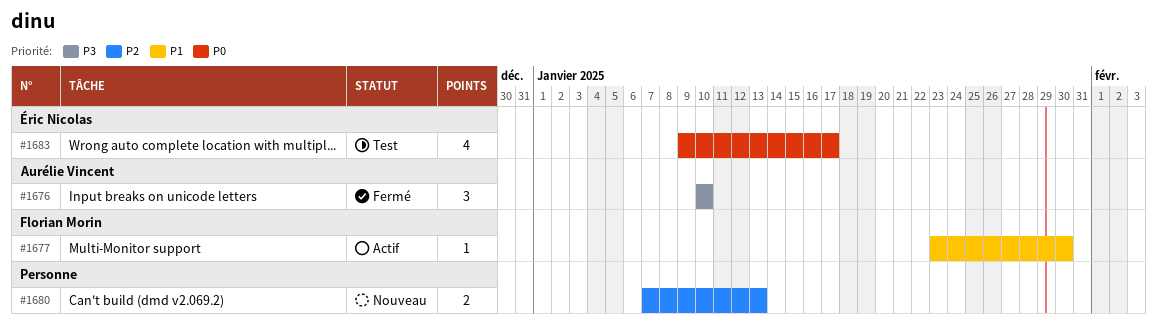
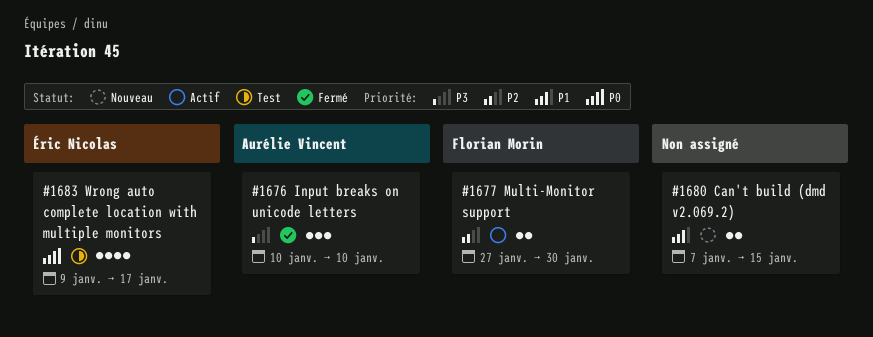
#1677, priority: P1 -> P2
#1677, estimate: 1 -> 2
#1677, start: Jan 23 -> Jan 27
#1680, priority: P2 -> P1
#1680, due: Jan 13 -> Jan 15

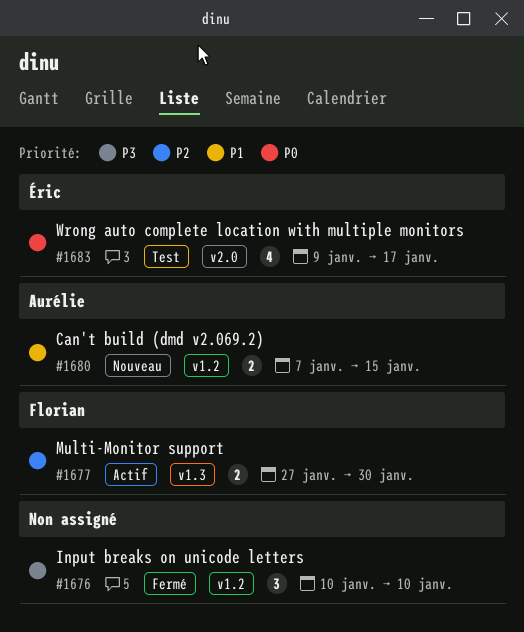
#1676, owner: Aurélie Vincent -> none
#1680, owner: none -> Aurélie Vincent

